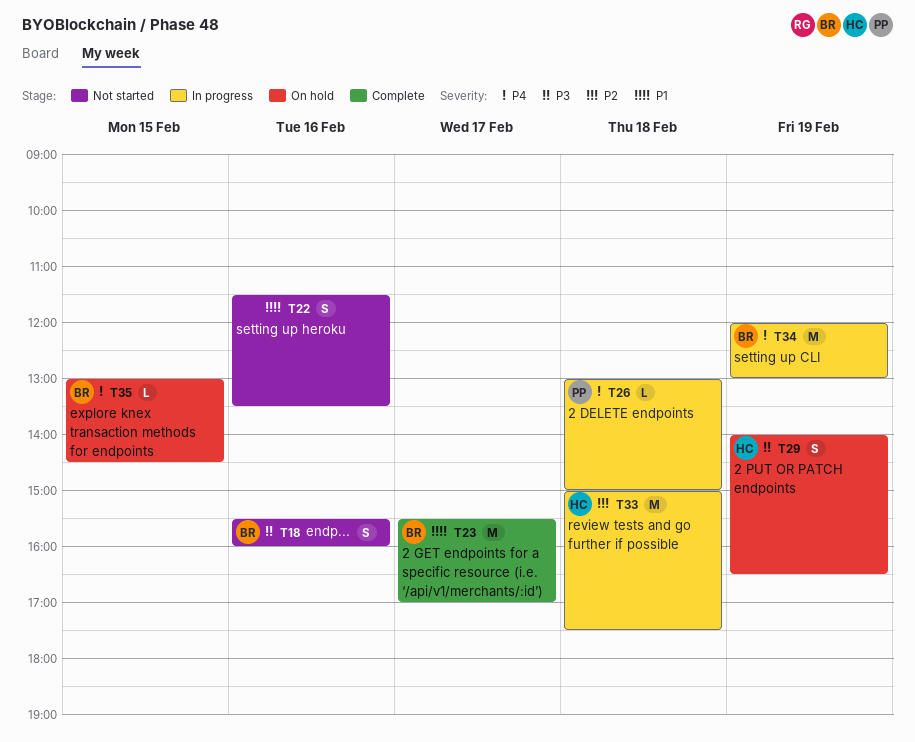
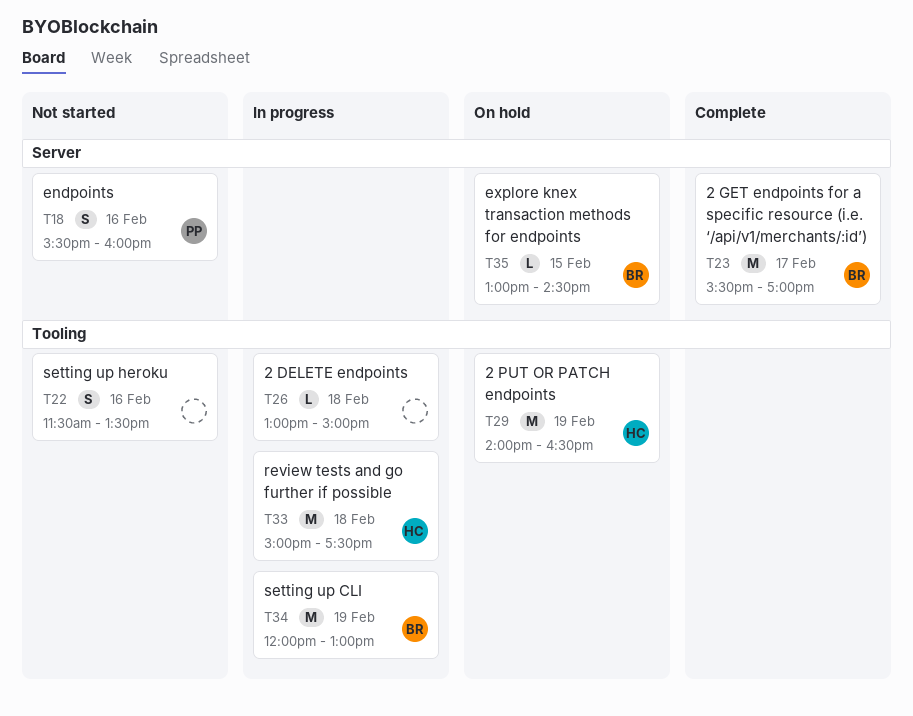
T18, owner: BR -> PP
T26, owner: PP -> none
T29, estimate: S -> M

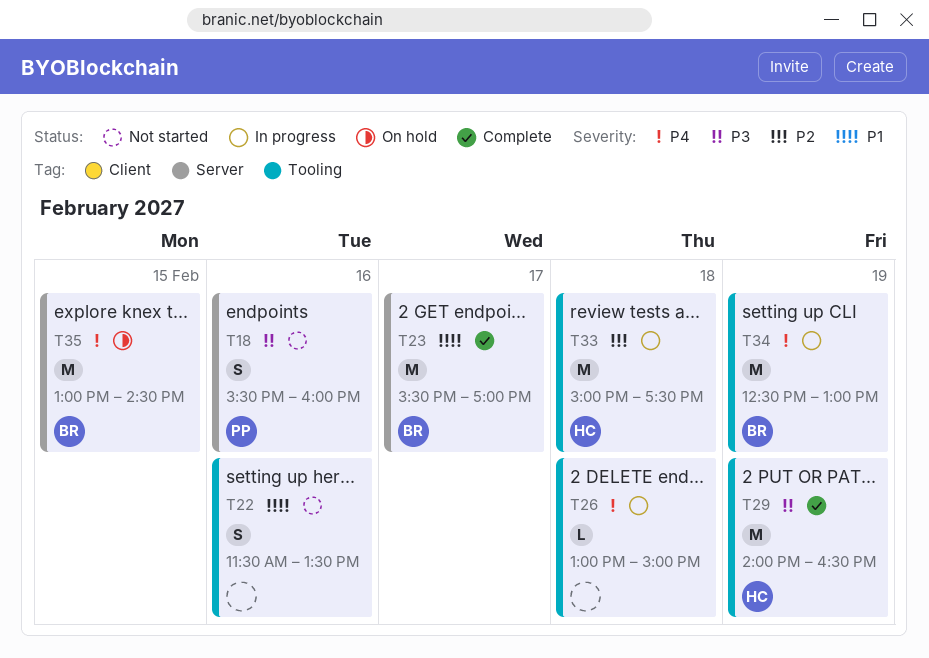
T29, status: On hold -> Complete
T34, begins: 12:00 -> 12:30
T35, estimate: L -> M

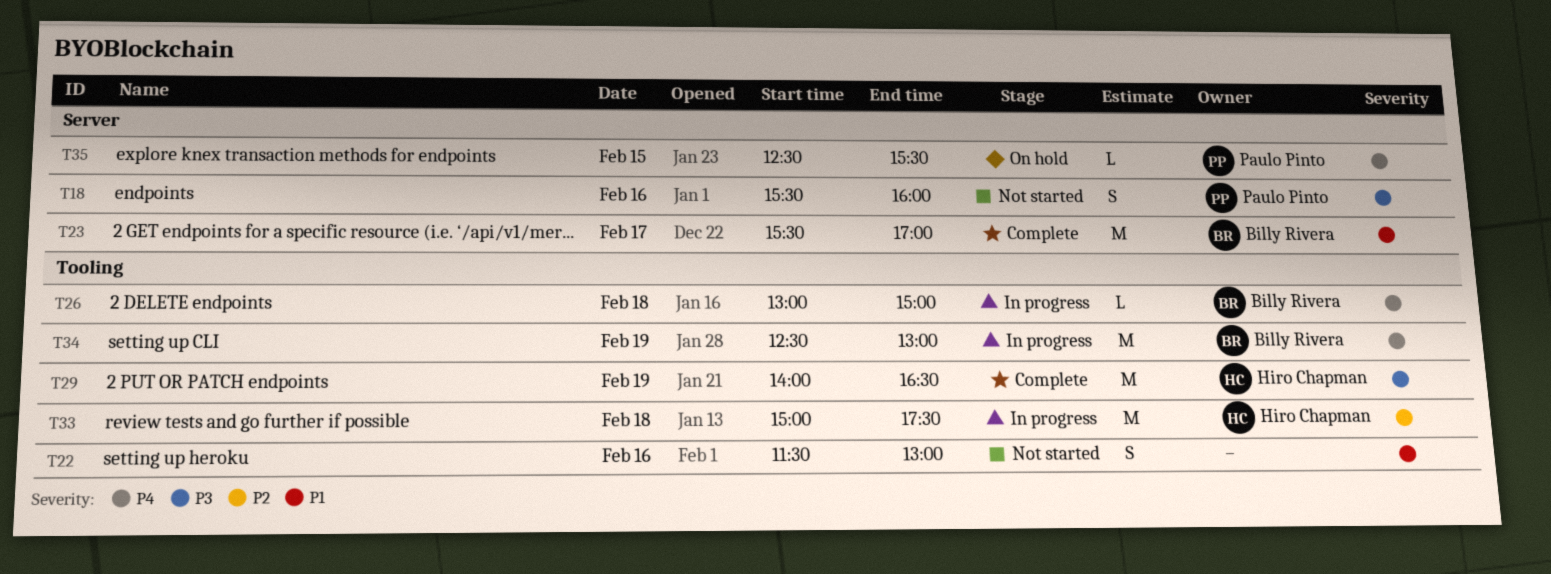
T22, ends: 13:30 -> 13:00
T26, owner: none -> Billy Rivera
T35, owner: Billy Rivera -> Paulo Pinto
T35, estimate: M -> L
T35, begins: 13:00 -> 12:30
T35, ends: 14:30 -> 15:30

